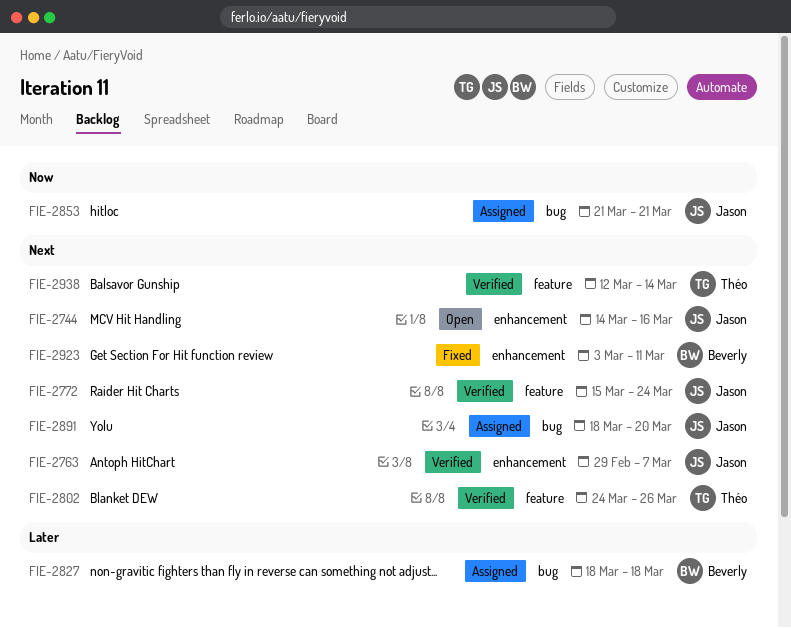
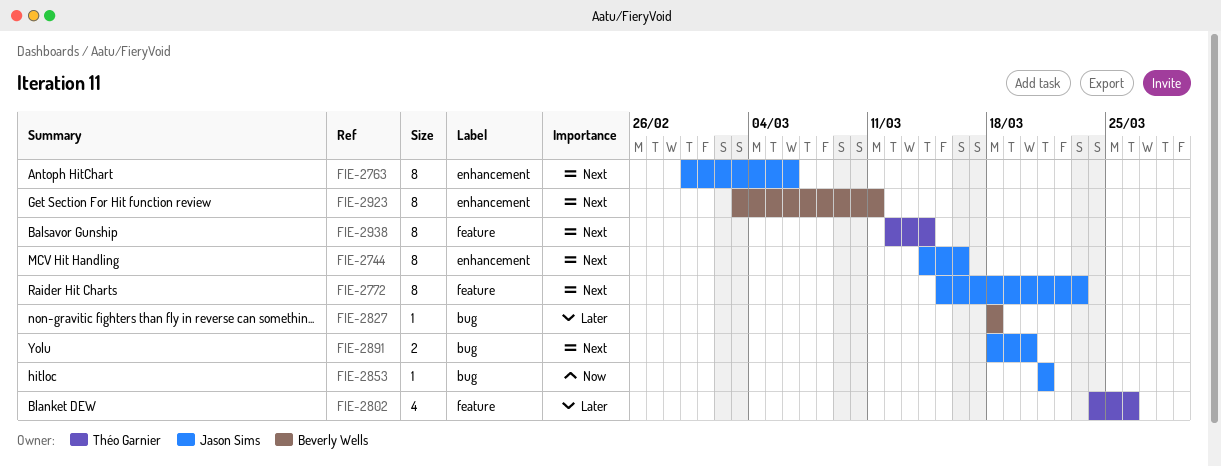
FIE-2763, due: Mar 7 -> Mar 6
FIE-2772, due: Mar 24 -> Mar 23
FIE-2802, priority: Next -> Later

